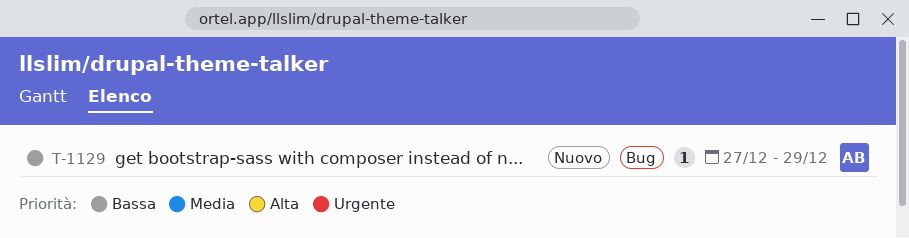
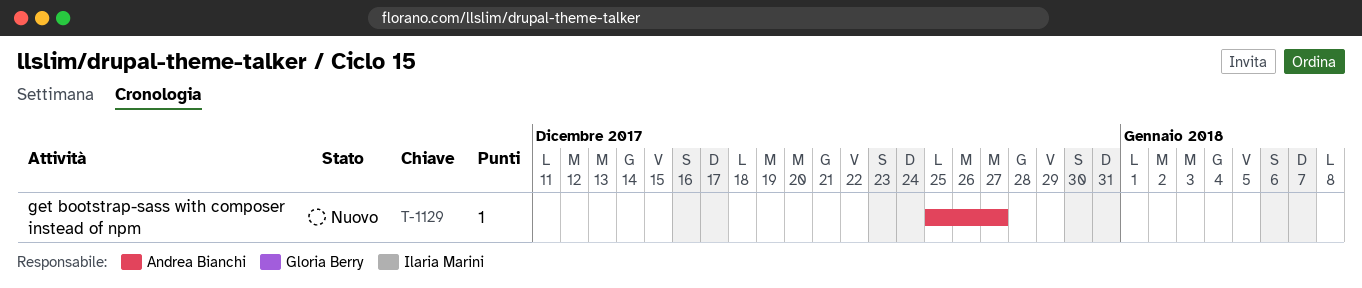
T-1129, start: Dec 27 -> Dec 25
T-1129, due: Dec 29 -> Dec 27

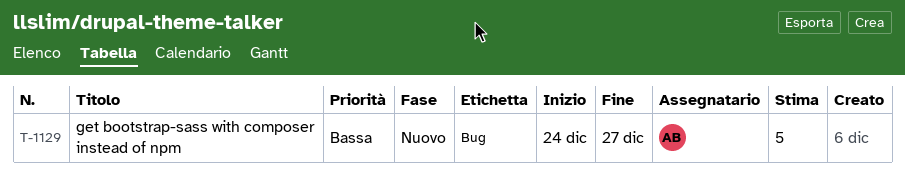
T-1129, estimate: 1 -> 5
T-1129, start: Dec 25 -> Dec 24

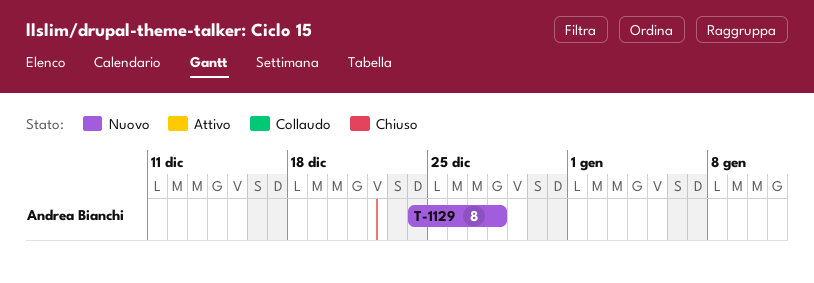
T-1129, estimate: 5 -> 8
T-1129, due: Dec 27 -> Dec 28

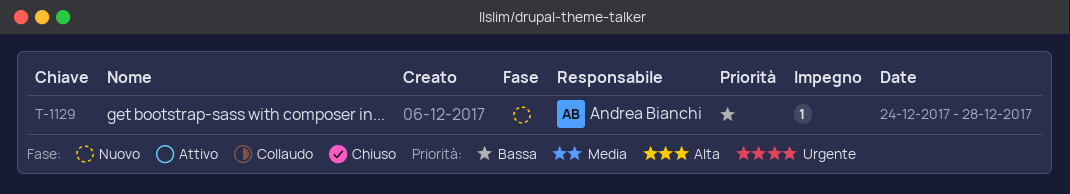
T-1129, estimate: 8 -> 1

